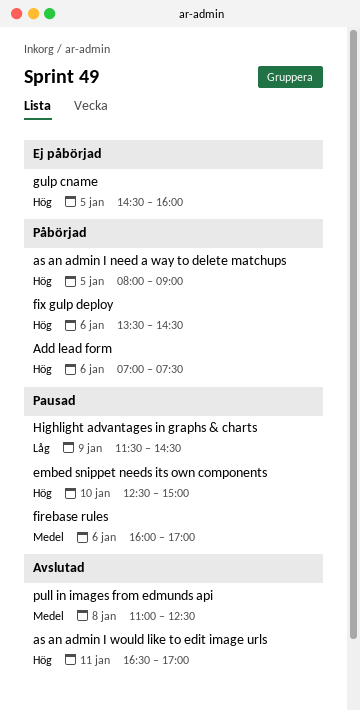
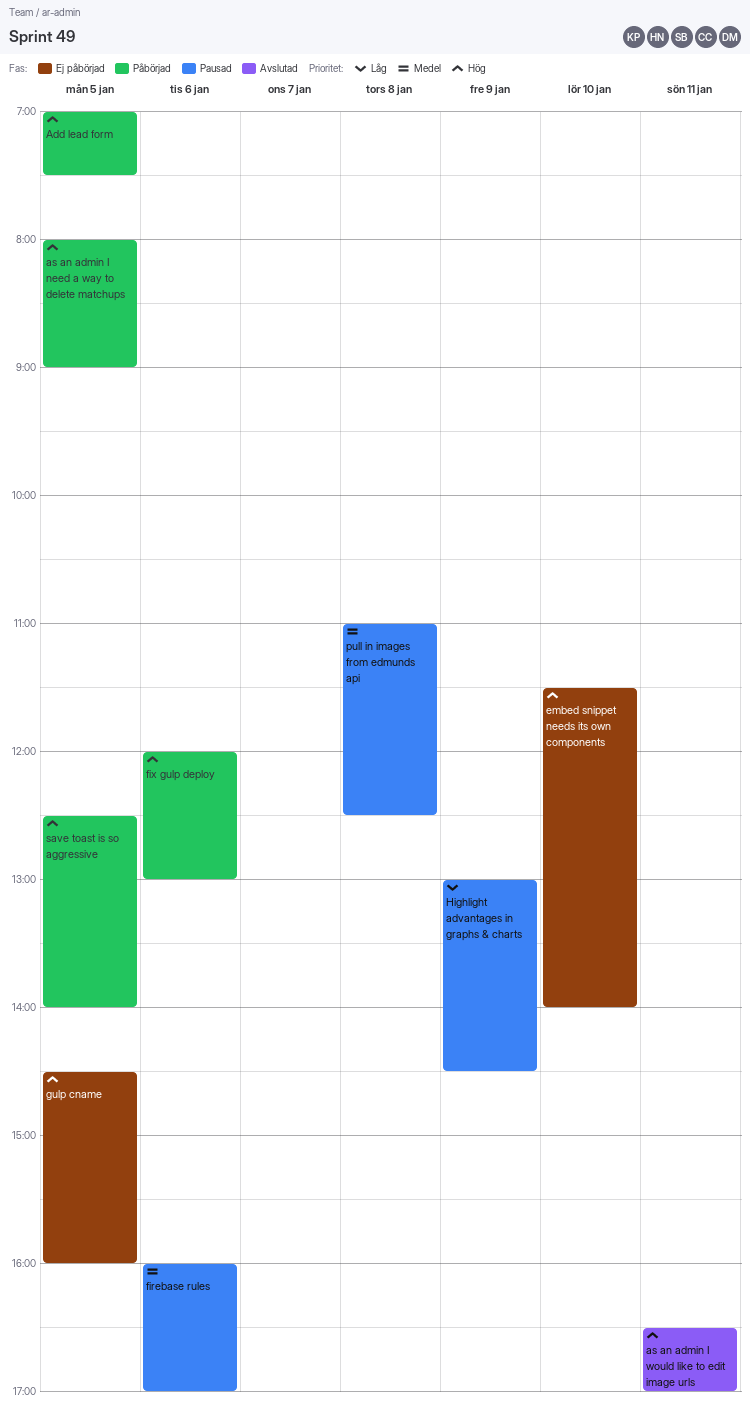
Add lead form, day: Jan 6 -> Jan 5
embed snippet needs its own components, status: Pausad -> Ej påbörjad
embed snippet needs its own components, begins: 12:30 -> 11:30
embed snippet needs its own components, ends: 15:00 -> 14:00
fix gulp deploy, begins: 13:30 -> 12:00
fix gulp deploy, ends: 14:30 -> 13:00
Highlight advantages in graphs & charts, begins: 11:30 -> 13:00
pull in images from edmunds api, status: Avslutad -> Pausad
save toast is so aggressive: none -> present

